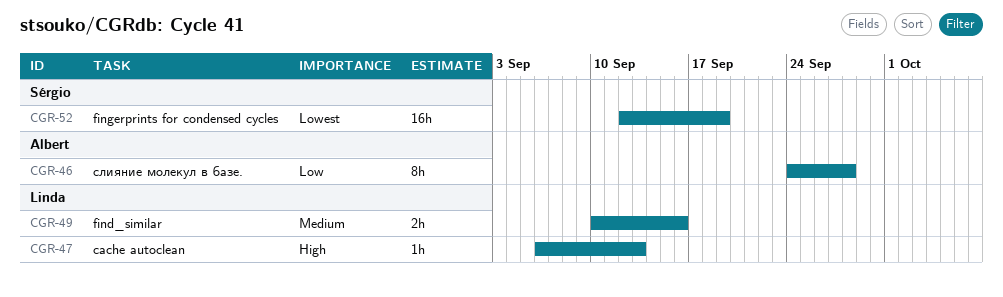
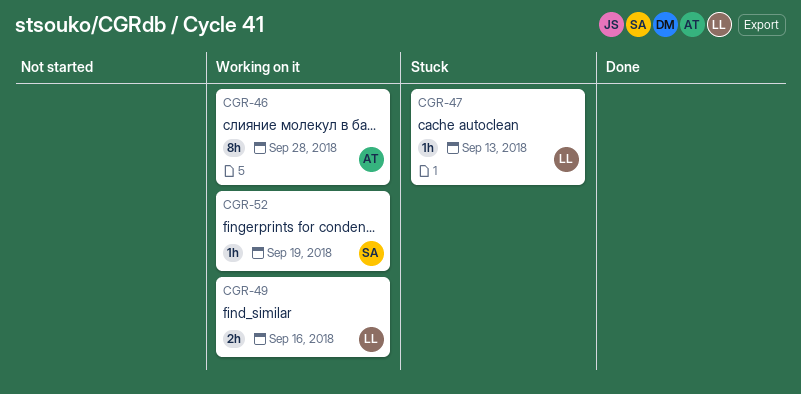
CGR-52, estimate: 16h -> 1h

